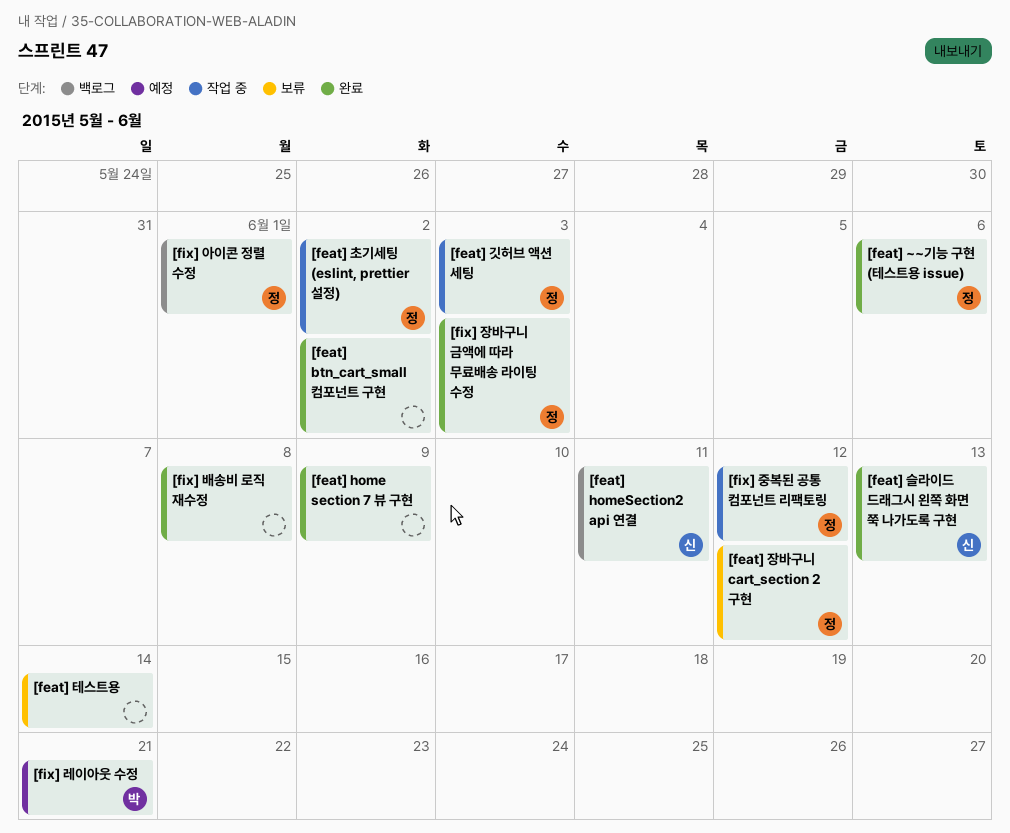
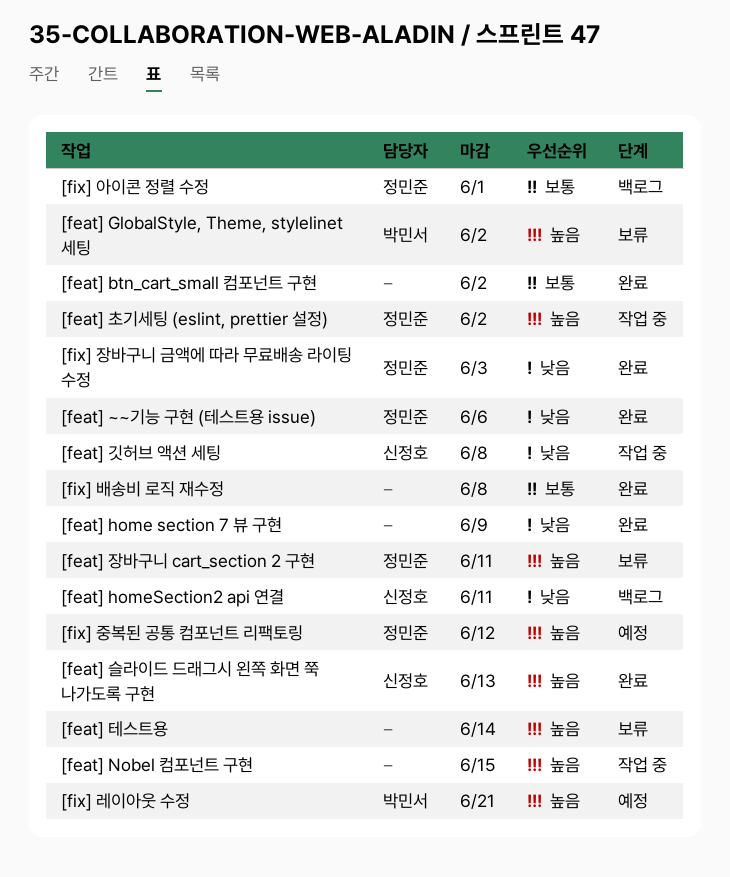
[feat] GlobalStyle, Theme, stylelinet 세팅: none -> present
[feat] Nobel 컴포넌트 구현: none -> present
[feat] 깃허브 액션 세팅, owner: 정민준 -> 신정호
[feat] 깃허브 액션 세팅, due: Jun 3 -> Jun 8
[feat] 장바구니 cart_section 2 구현, due: Jun 12 -> Jun 11
[fix] 중복된 공통 컴포넌트 리팩토링, status: 작업 중 -> 예정

